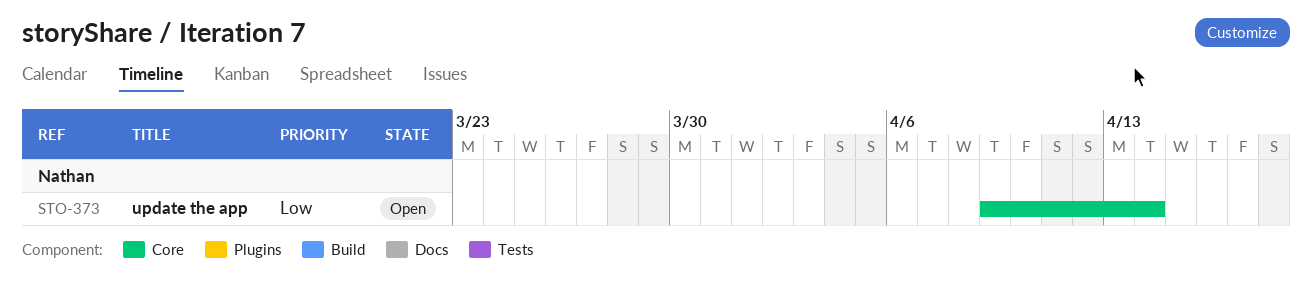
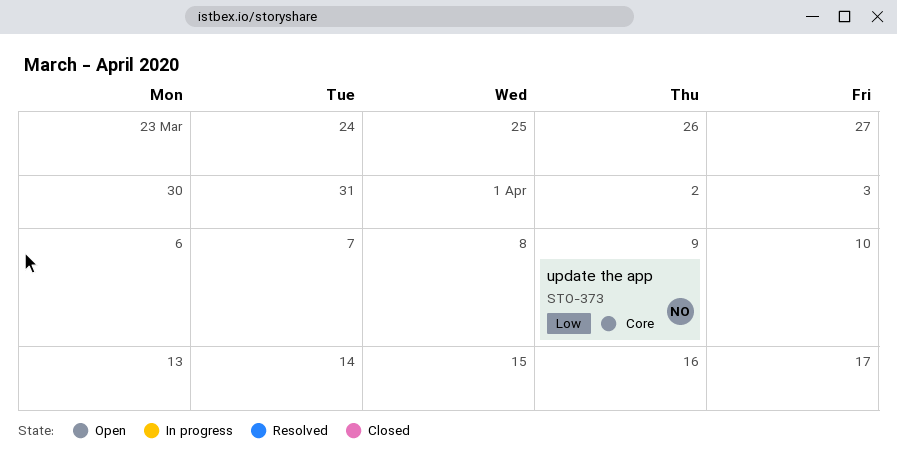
STO-373, due: Apr 14 -> Apr 9

